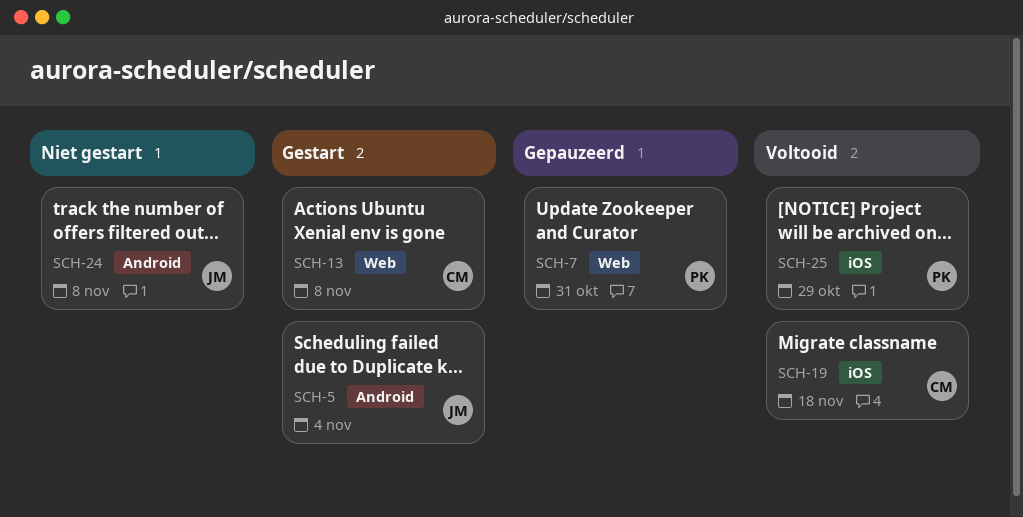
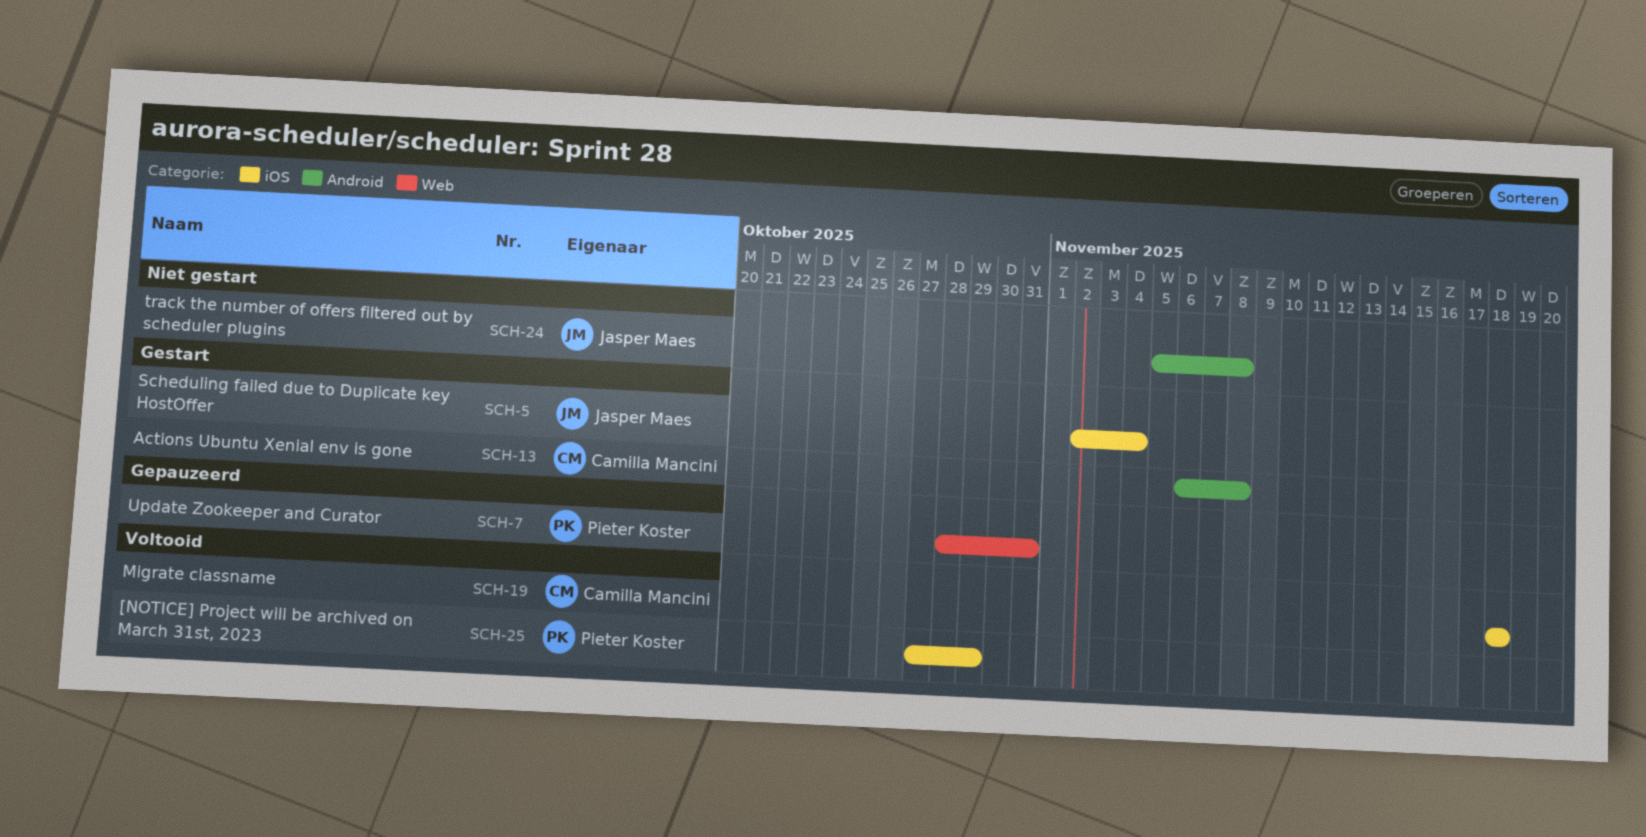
SCH-5, label: Android -> iOS
SCH-13, label: Web -> Android

